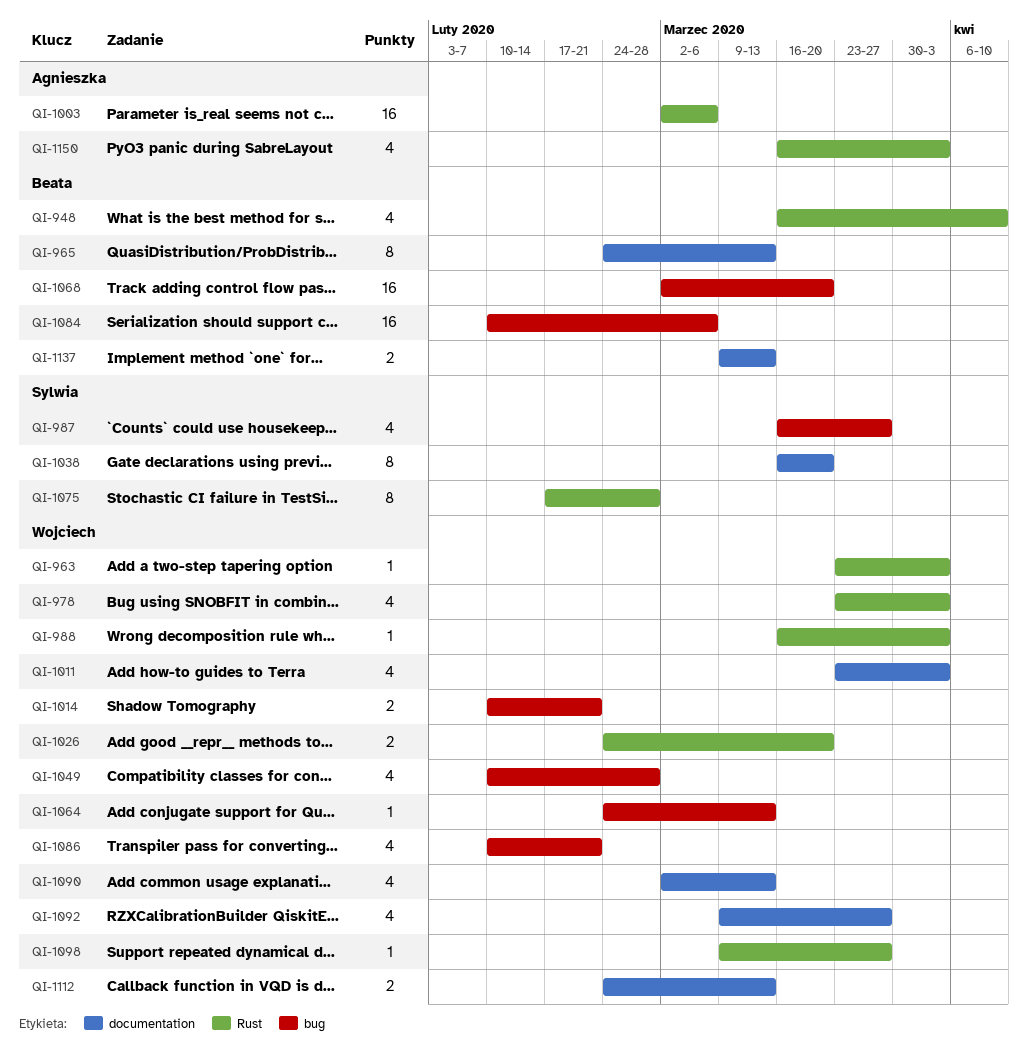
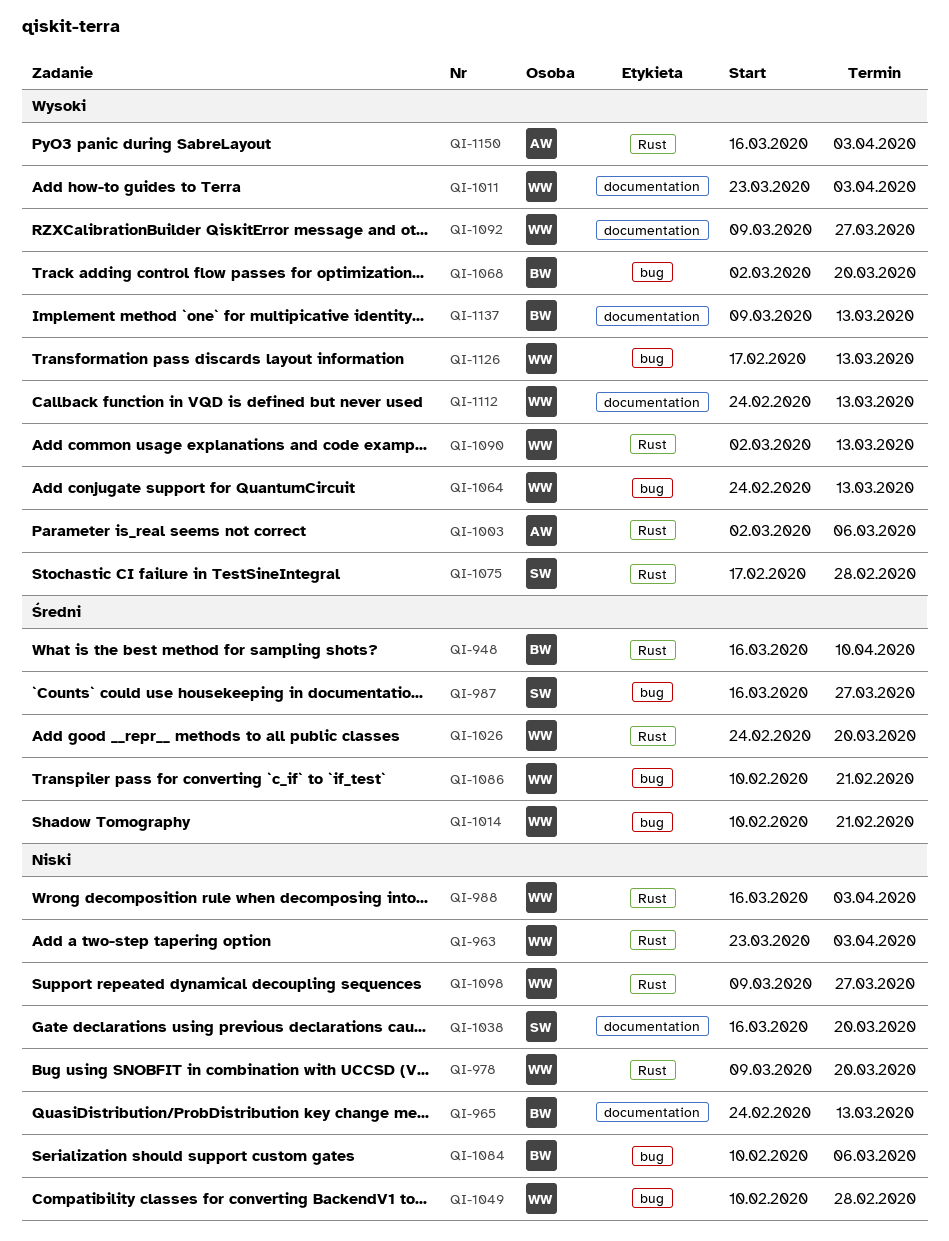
QI-978, start: Mar 23 -> Mar 9
QI-978, due: Apr 3 -> Mar 20
QI-1090, label: documentation -> Rust
QI-1126: none -> present

